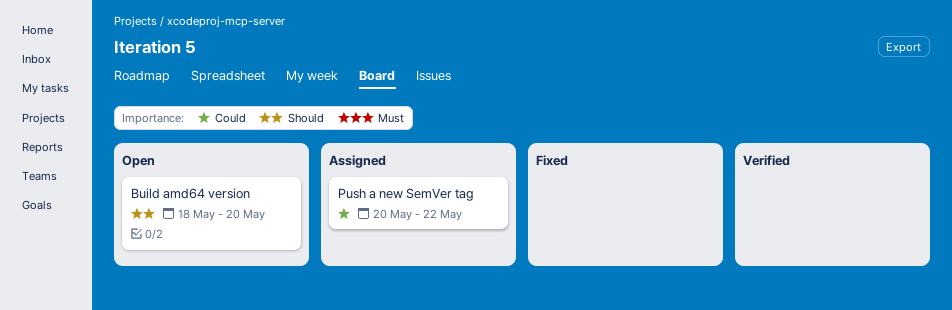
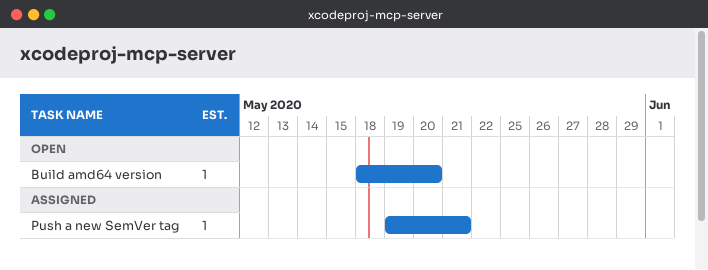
Push a new SemVer tag, start: May 20 -> May 19
Push a new SemVer tag, due: May 22 -> May 21

